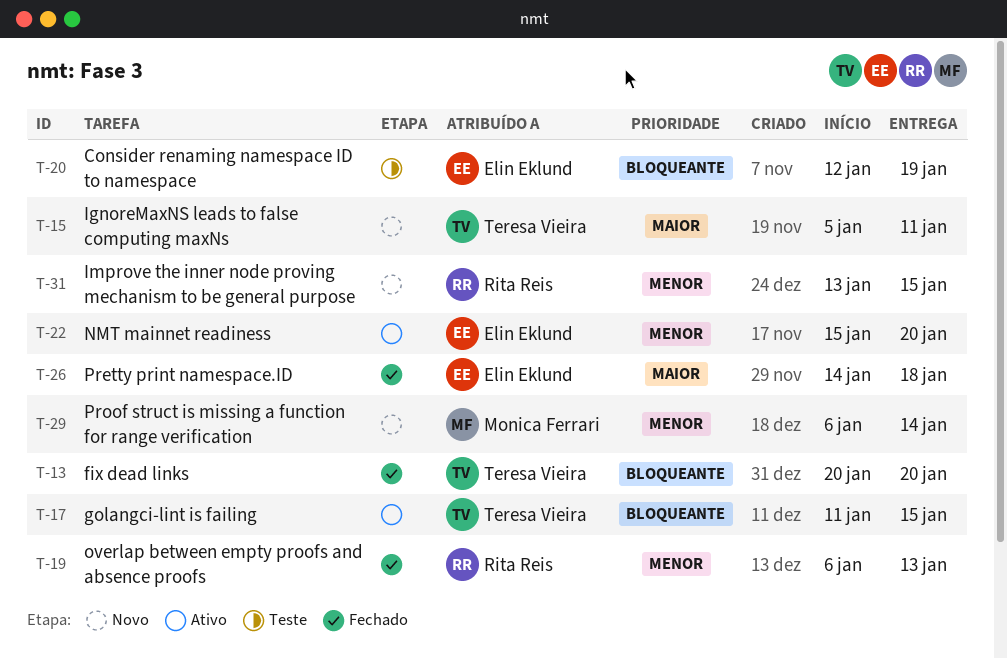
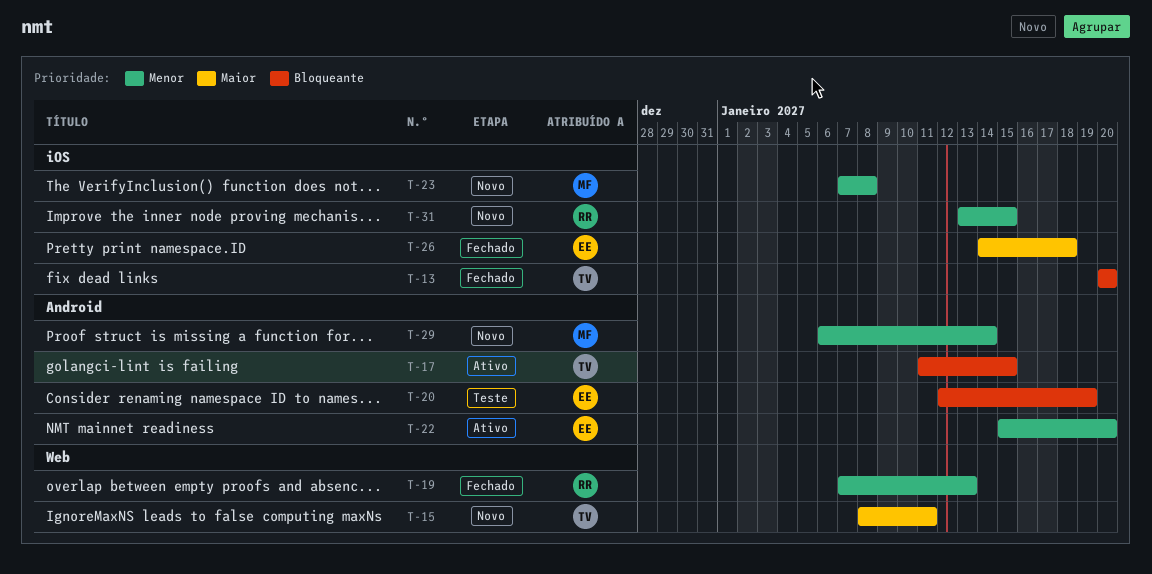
T-15, start: Jan 5 -> Jan 8
T-19, start: Jan 6 -> Jan 7
T-23: none -> present

